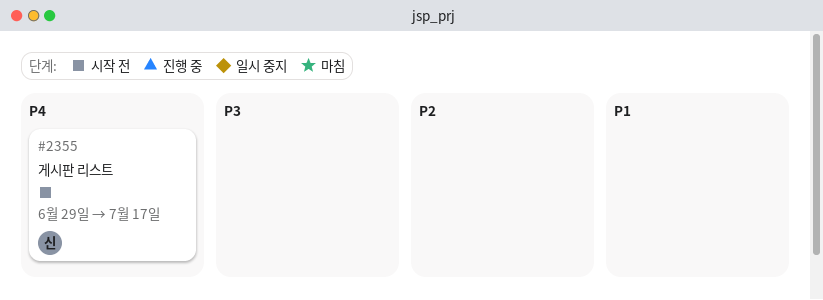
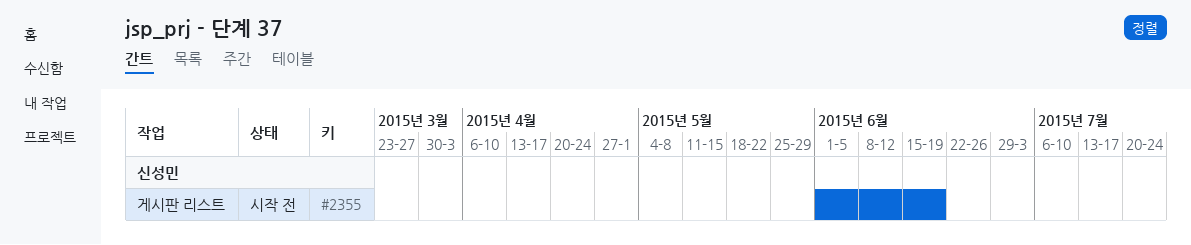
#2355, start: Jun 29 -> Jun 1
#2355, due: Jul 17 -> Jun 19

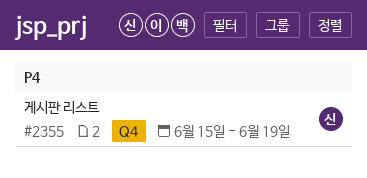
#2355, start: Jun 1 -> Jun 15

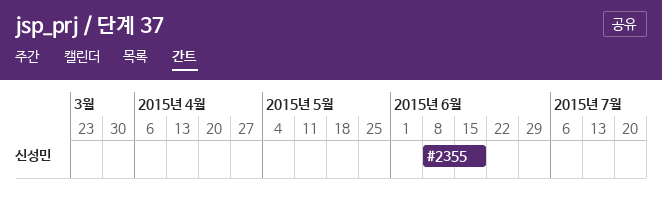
#2355, start: Jun 15 -> Jun 8

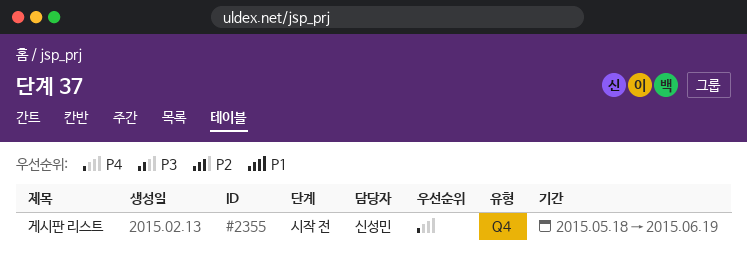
#2355, start: Jun 8 -> May 18

